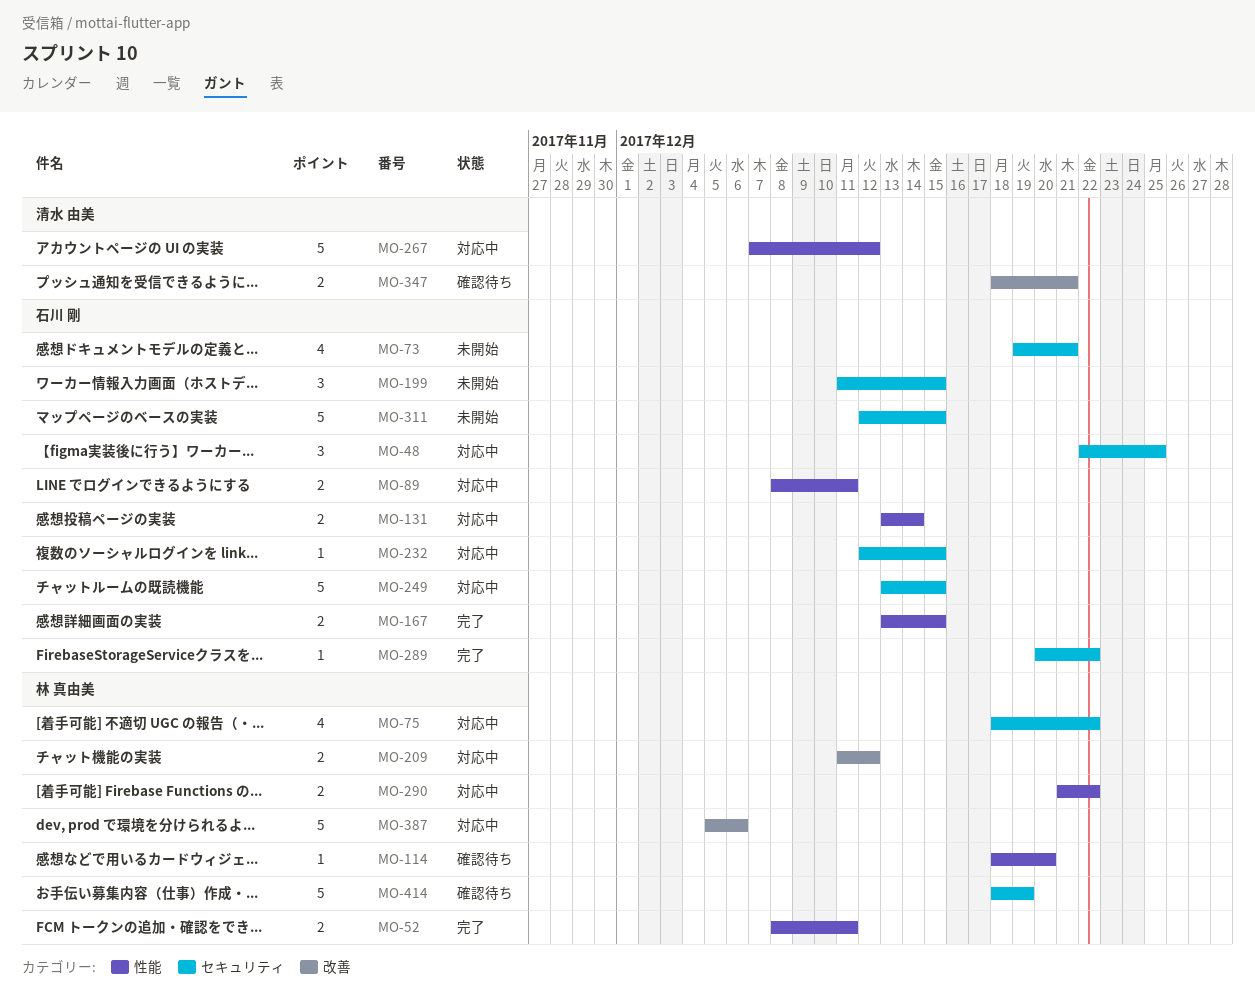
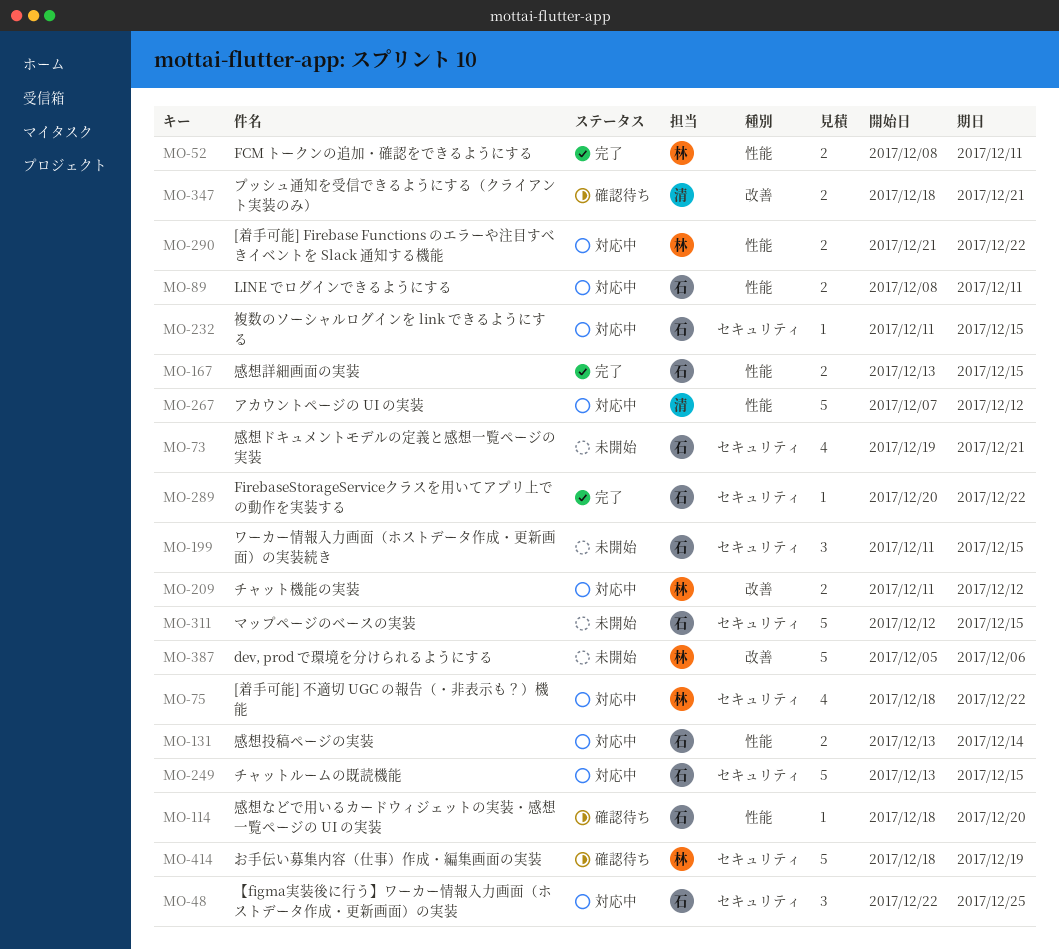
MO-114, owner: 林 真由美 -> 石川 剛
MO-232, start: Dec 12 -> Dec 11
MO-387, status: 対応中 -> 未開始

